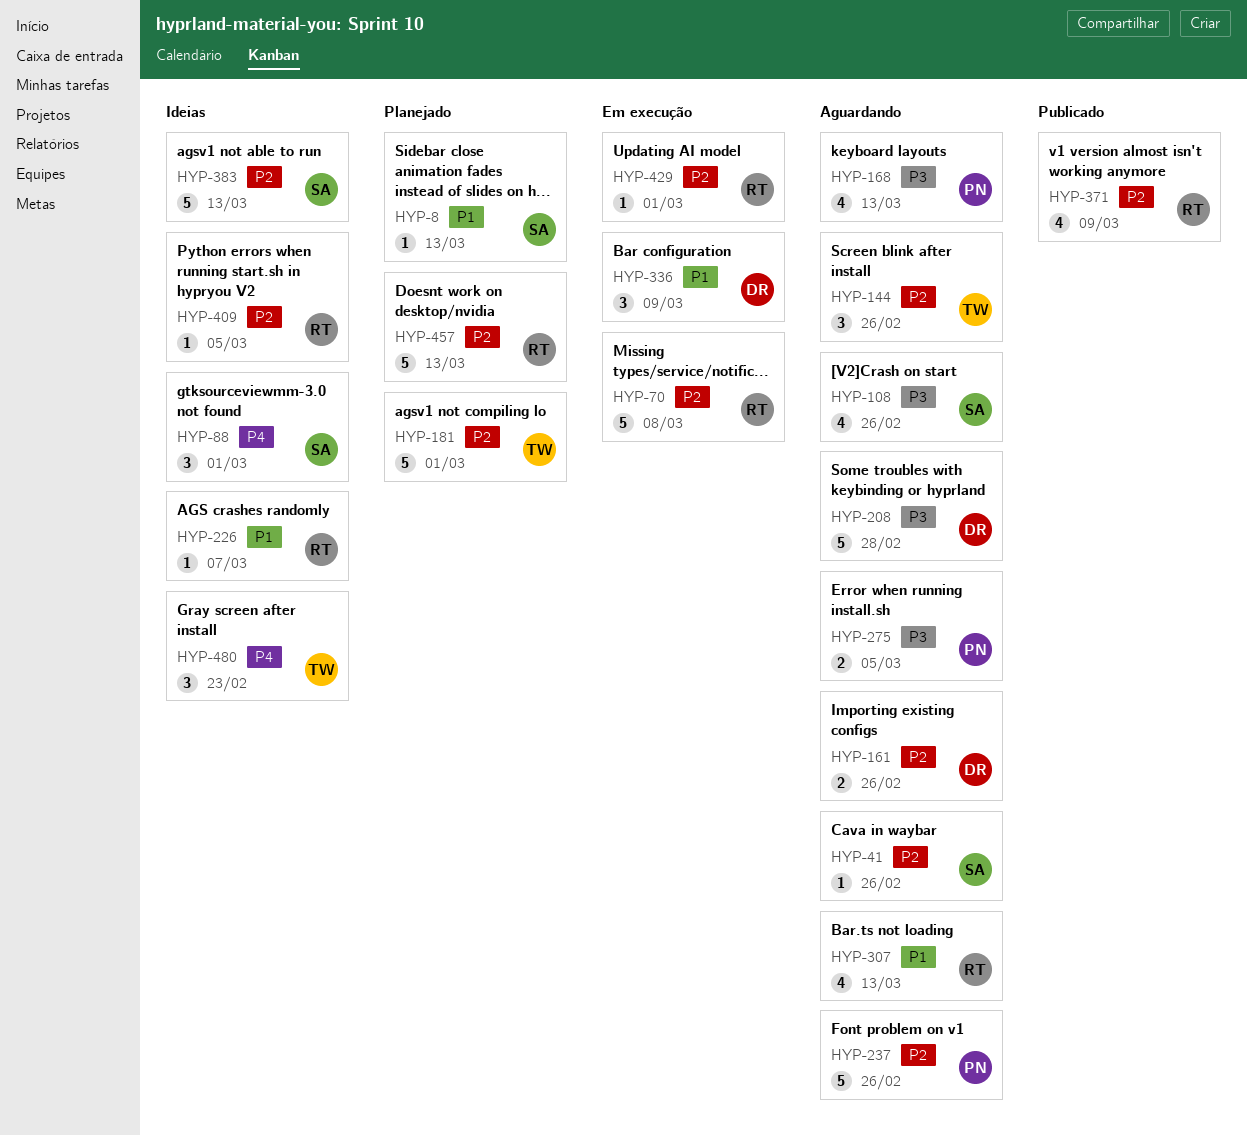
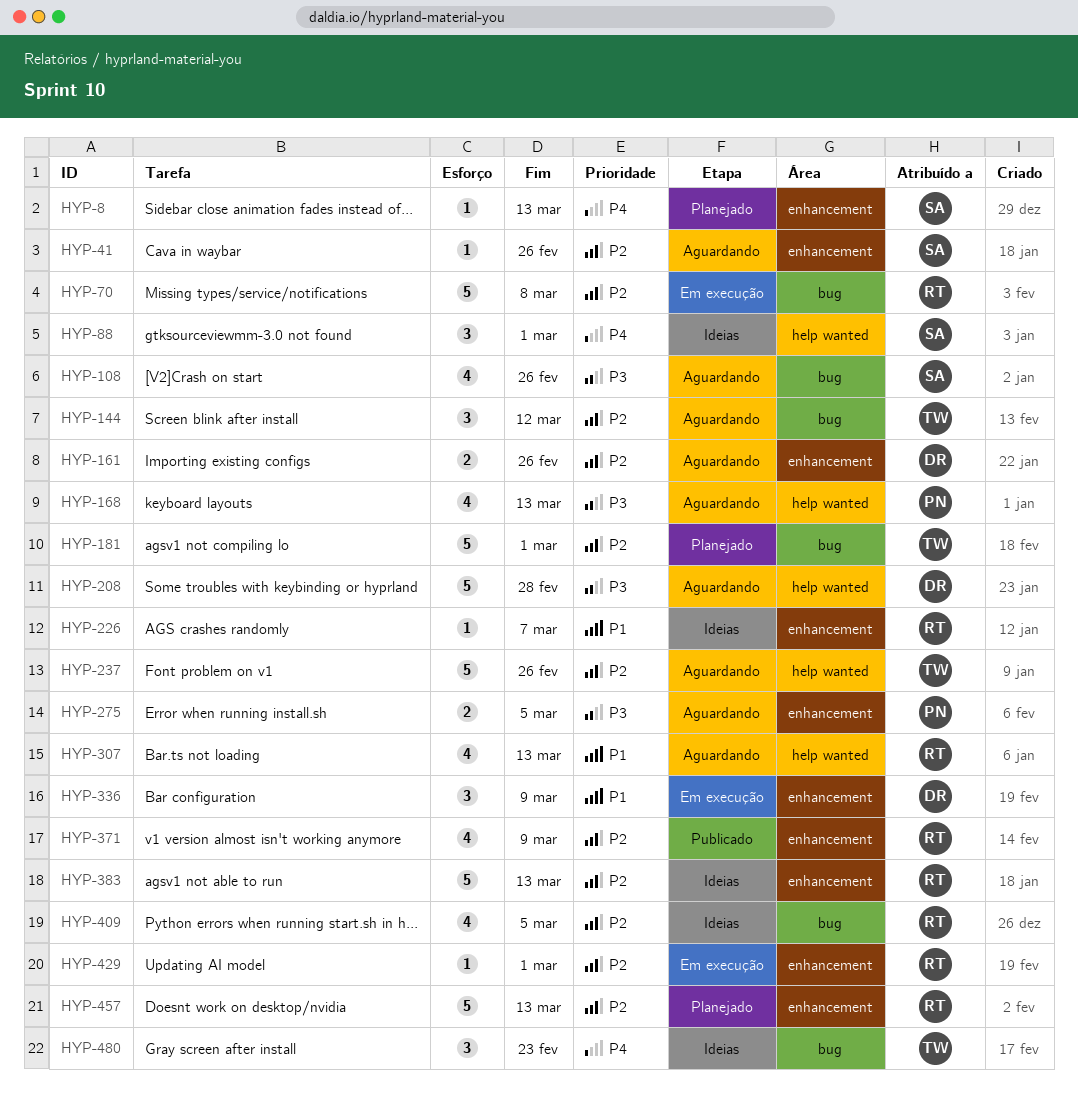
HYP-8, priority: P1 -> P4
HYP-144, due: Feb 26 -> Mar 12
HYP-237, owner: PN -> TW
HYP-383, owner: SA -> RT
HYP-409, estimate: 1 -> 4

